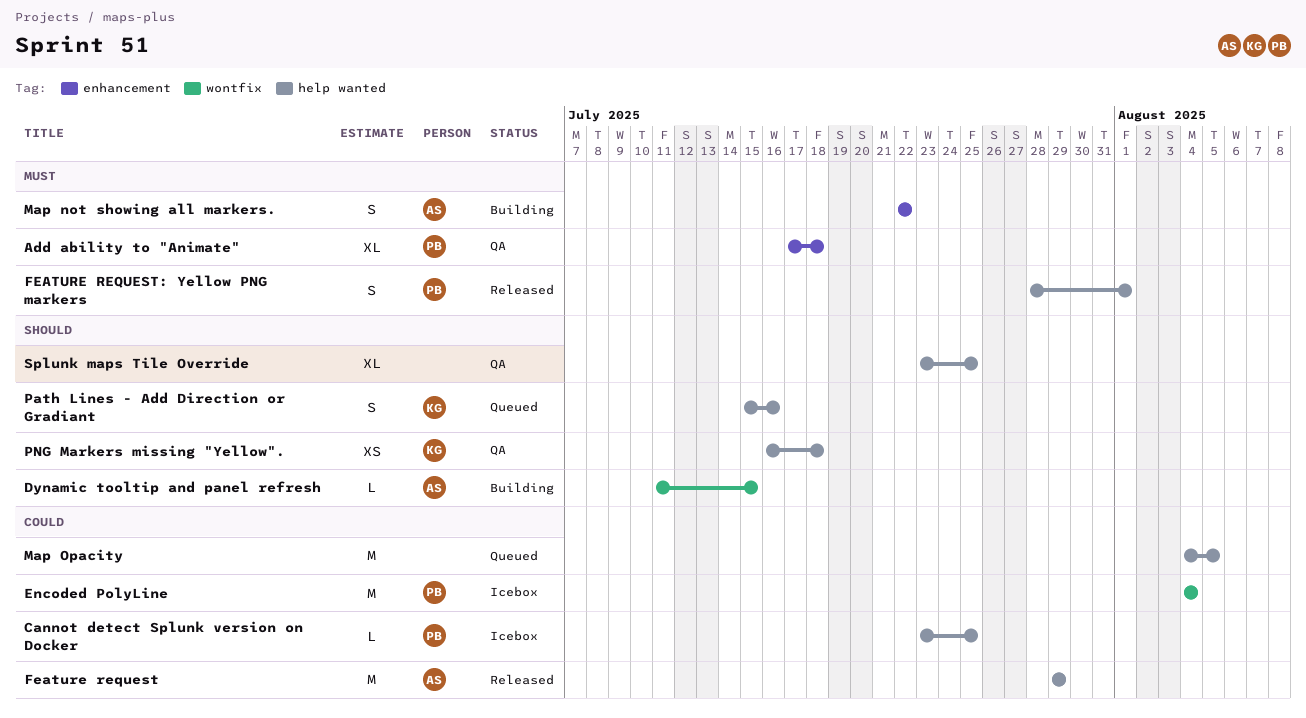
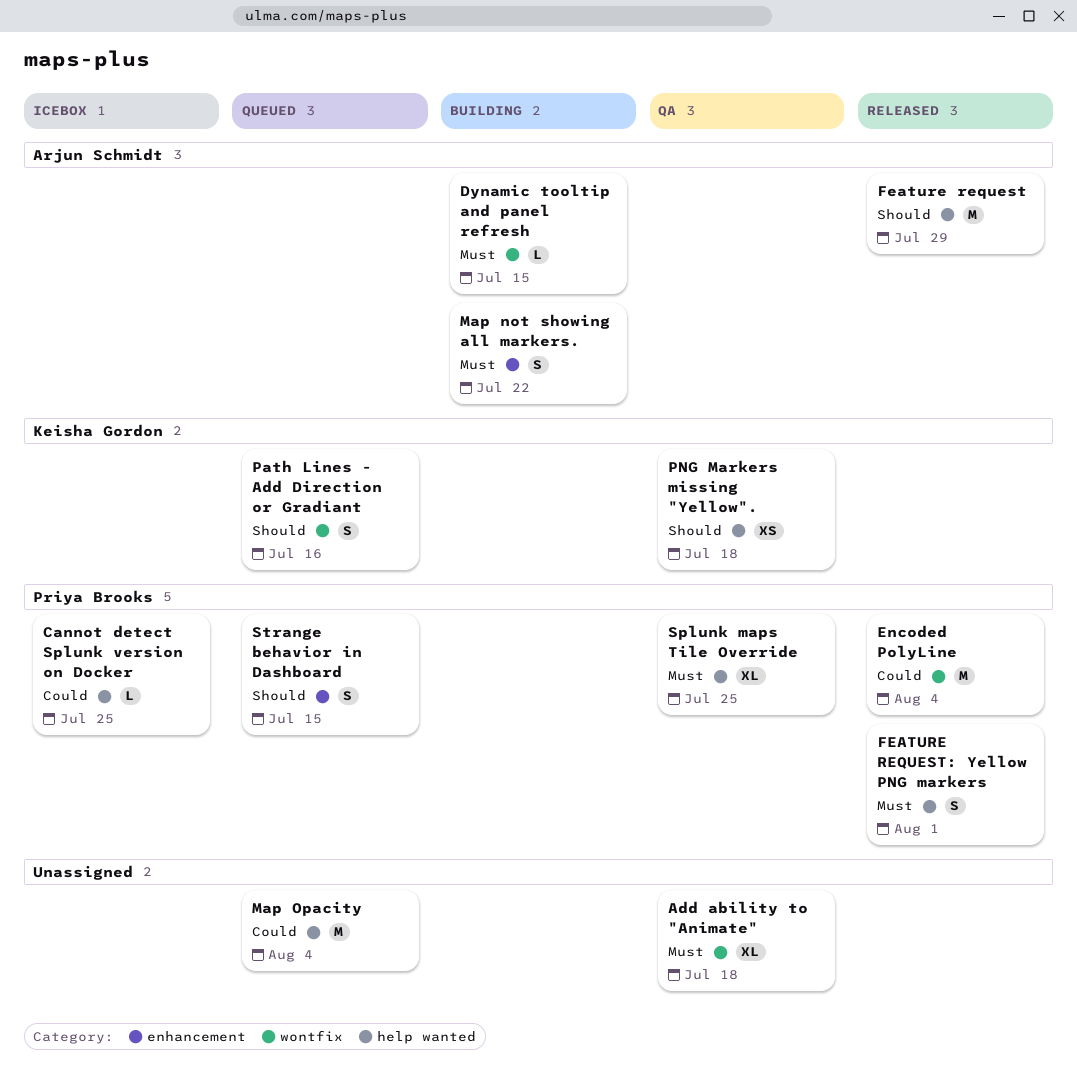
Add ability to "Animate", owner: Priya Brooks -> none
Add ability to "Animate", label: enhancement -> wontfix
Dynamic tooltip and panel refresh, priority: Should -> Must
Encoded PolyLine, status: Icebox -> Released
Feature request, priority: Could -> Should
Map Opacity, due: Aug 5 -> Aug 4
Path Lines - Add Direction or Gradiant, label: help wanted -> wontfix
Splunk maps Tile Override, owner: none -> Priya Brooks
Splunk maps Tile Override, priority: Should -> Must
Strange behavior in Dashboard: none -> present

